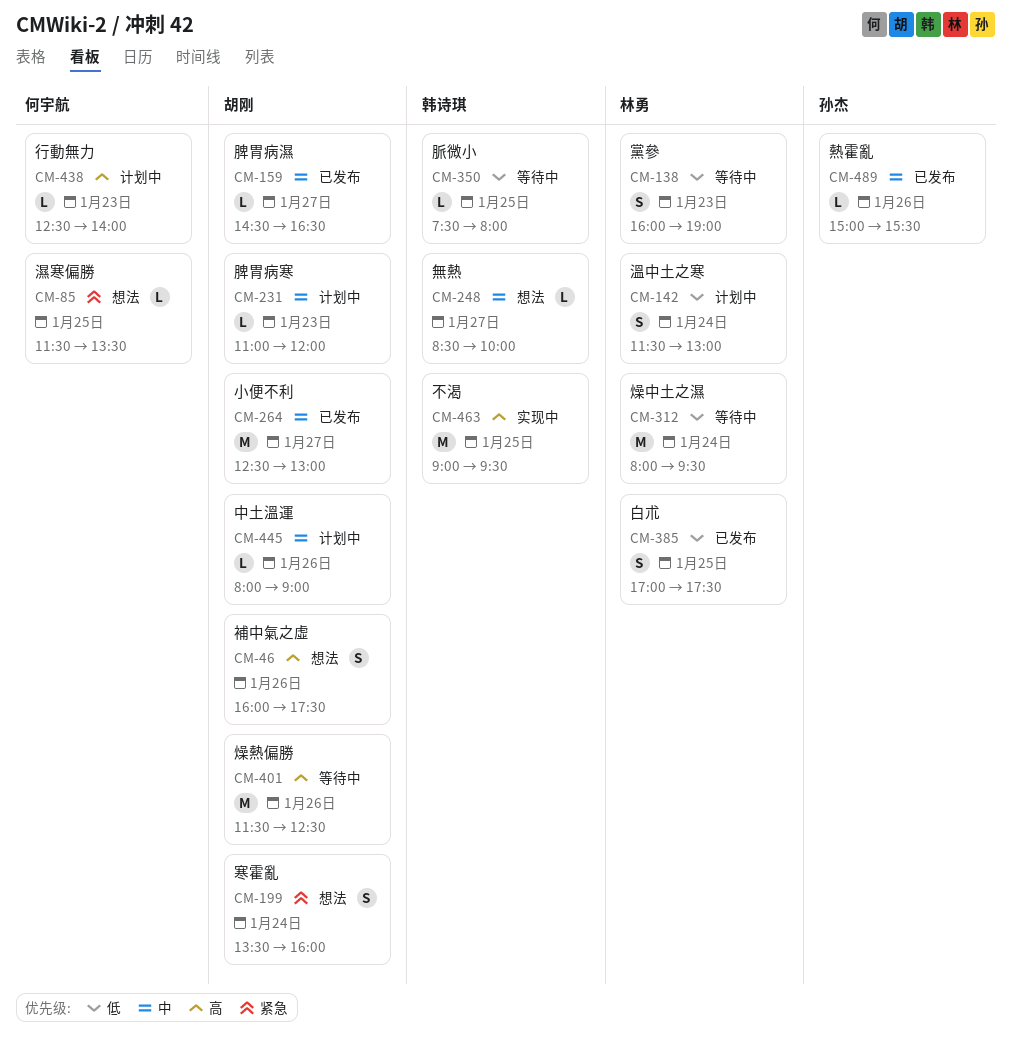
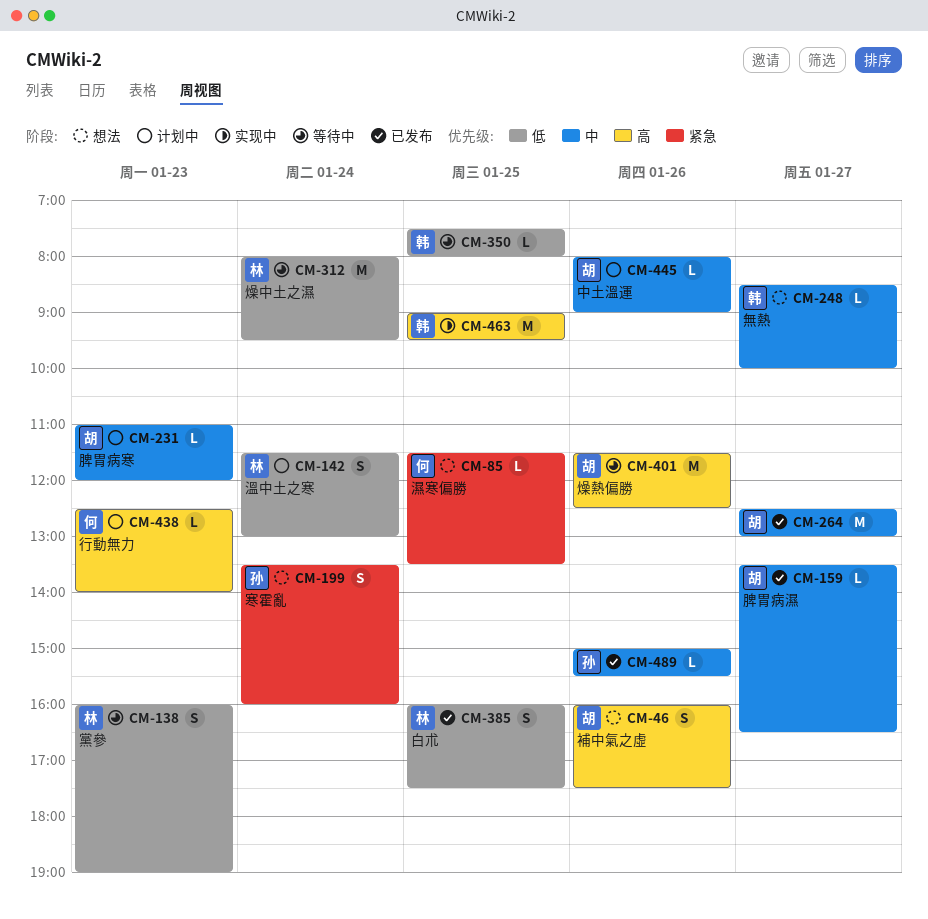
CM-159, begins: 14:30 -> 13:30
CM-199, owner: 胡刚 -> 孙杰
CM-385, begins: 17:00 -> 16:00

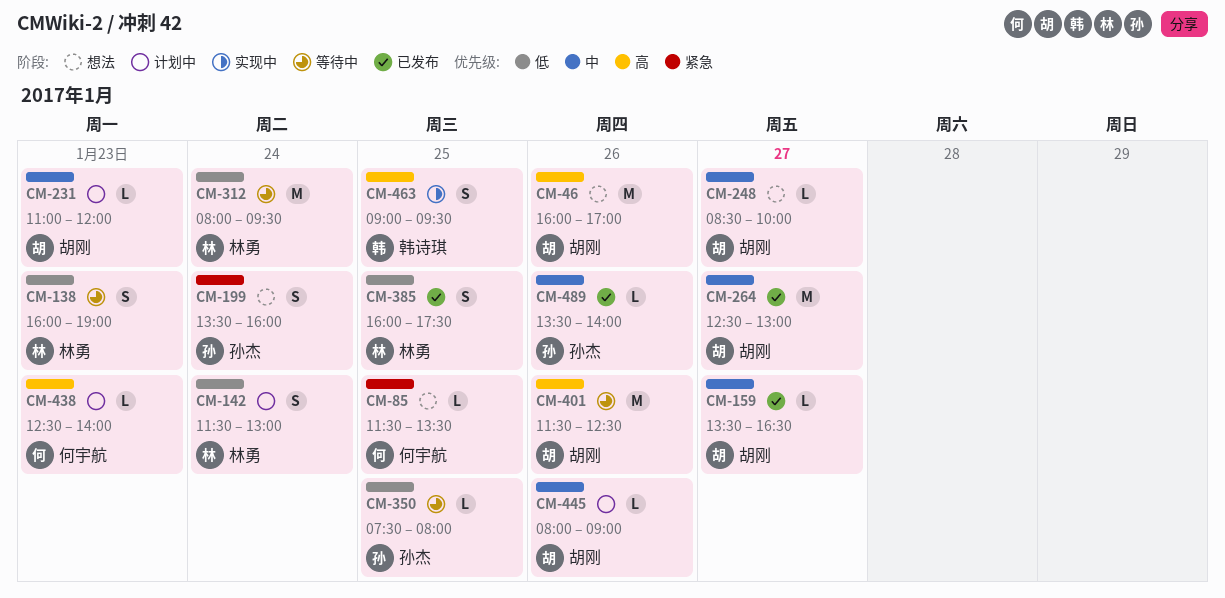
CM-46, estimate: S -> M
CM-46, ends: 17:30 -> 17:00
CM-248, owner: 韩诗琪 -> 胡刚
CM-350, owner: 韩诗琪 -> 孙杰
CM-463, estimate: M -> S
CM-489, begins: 15:00 -> 13:30
CM-489, ends: 15:30 -> 14:00

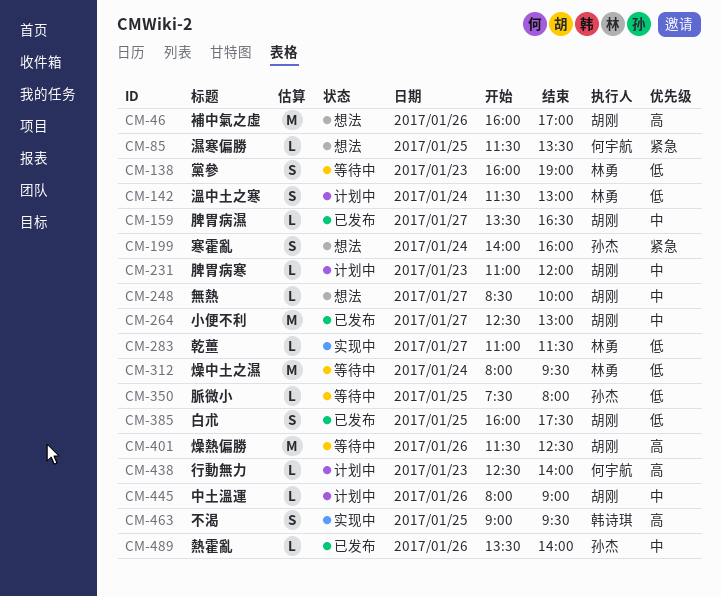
CM-199, begins: 13:30 -> 14:00
CM-283: none -> present
CM-385, owner: 林勇 -> 胡刚

